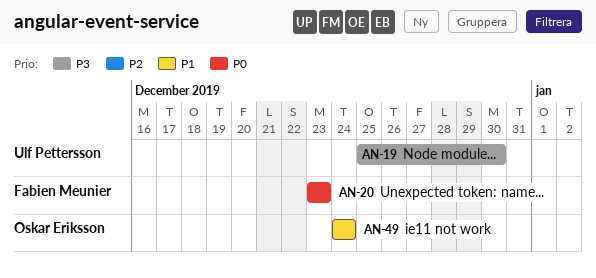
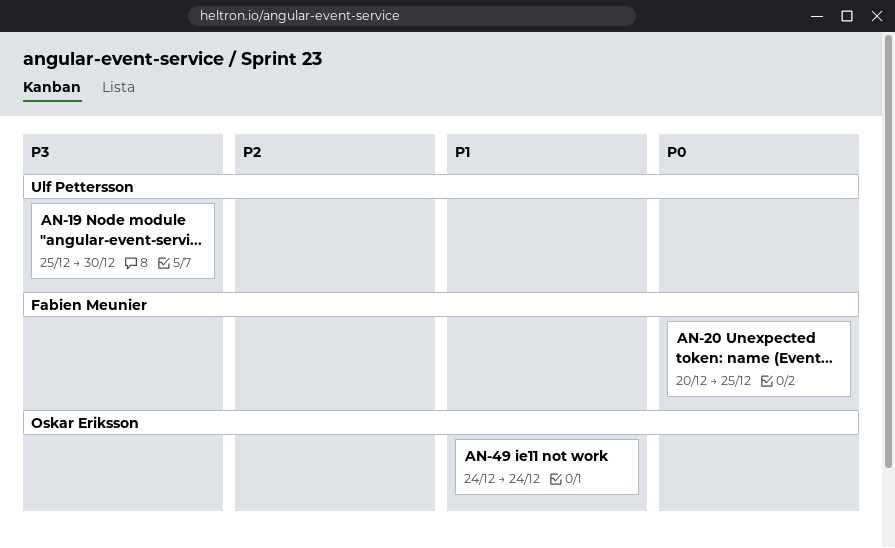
AN-20, start: Dec 23 -> Dec 20
AN-20, due: Dec 23 -> Dec 25

